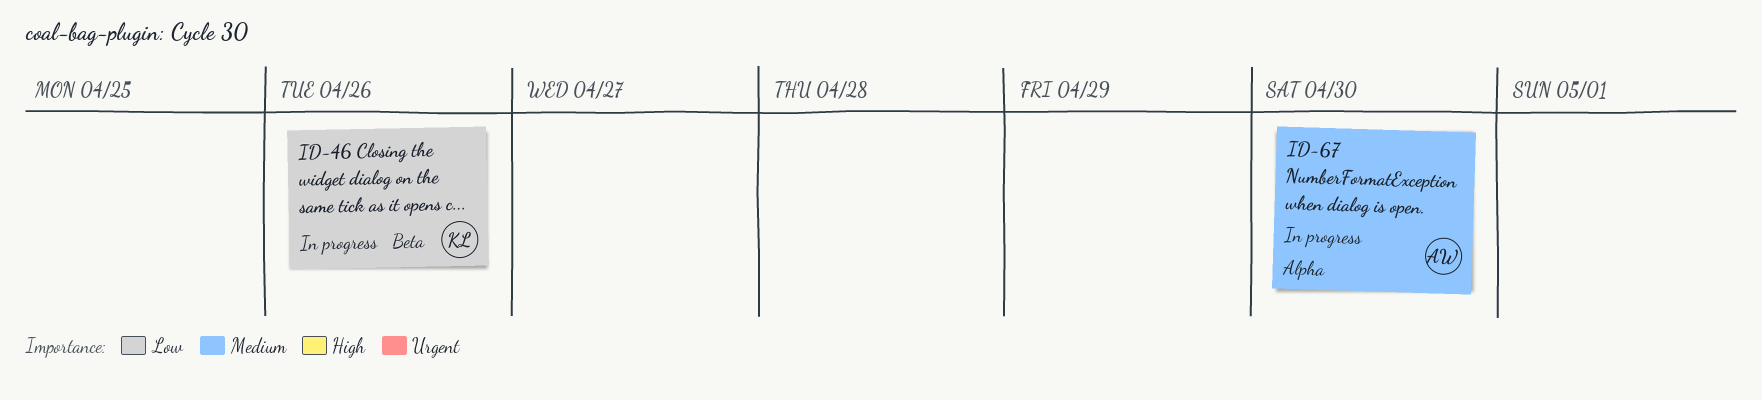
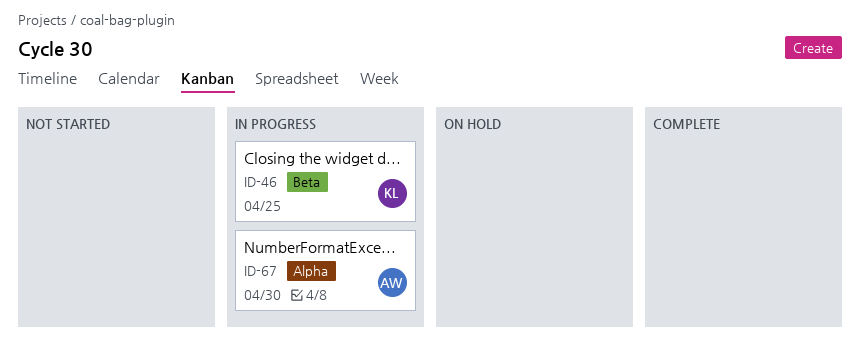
ID-46, due: Apr 26 -> Apr 25

